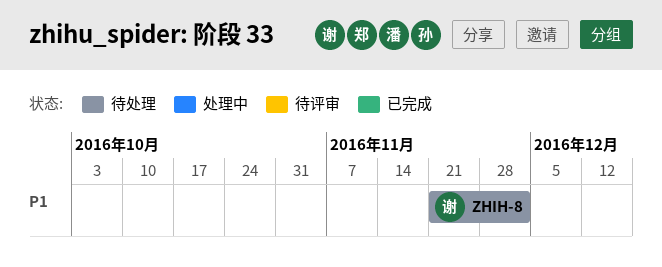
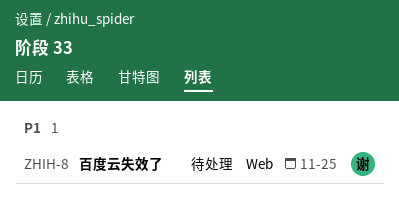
ZHIH-8, due: Dec 2 -> Nov 25

